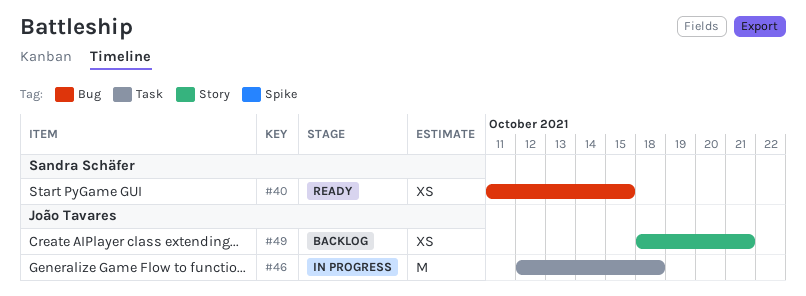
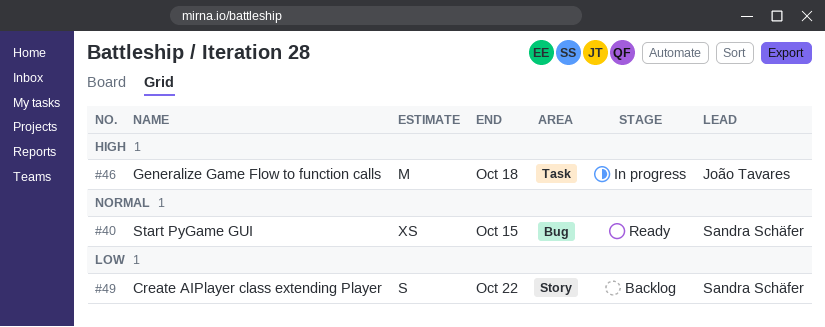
#49, owner: João Tavares -> Sandra Schäfer
#49, estimate: XS -> S
#49, due: Oct 21 -> Oct 22

